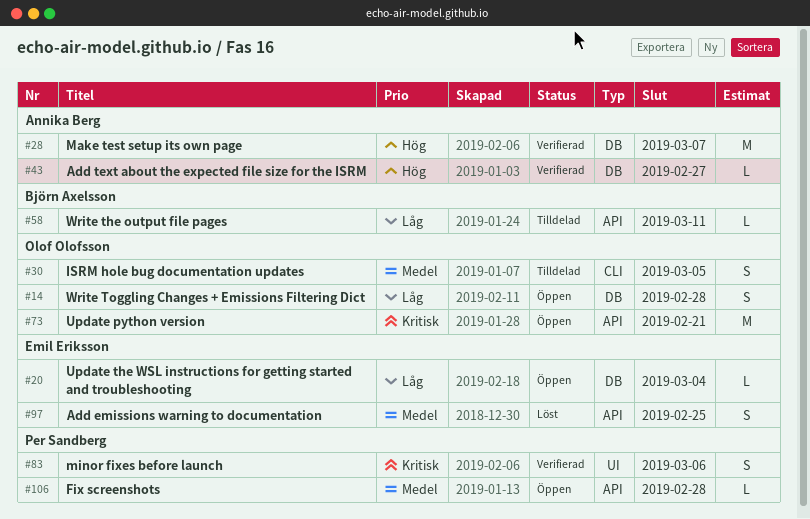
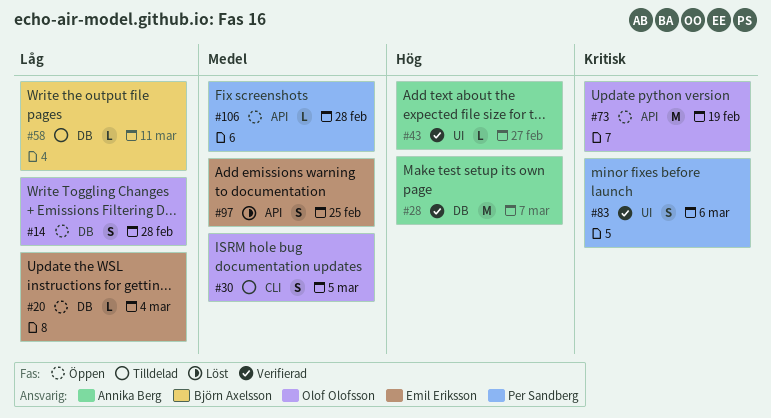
#43, label: DB -> UI
#58, label: API -> DB
#73, due: Feb 21 -> Feb 19

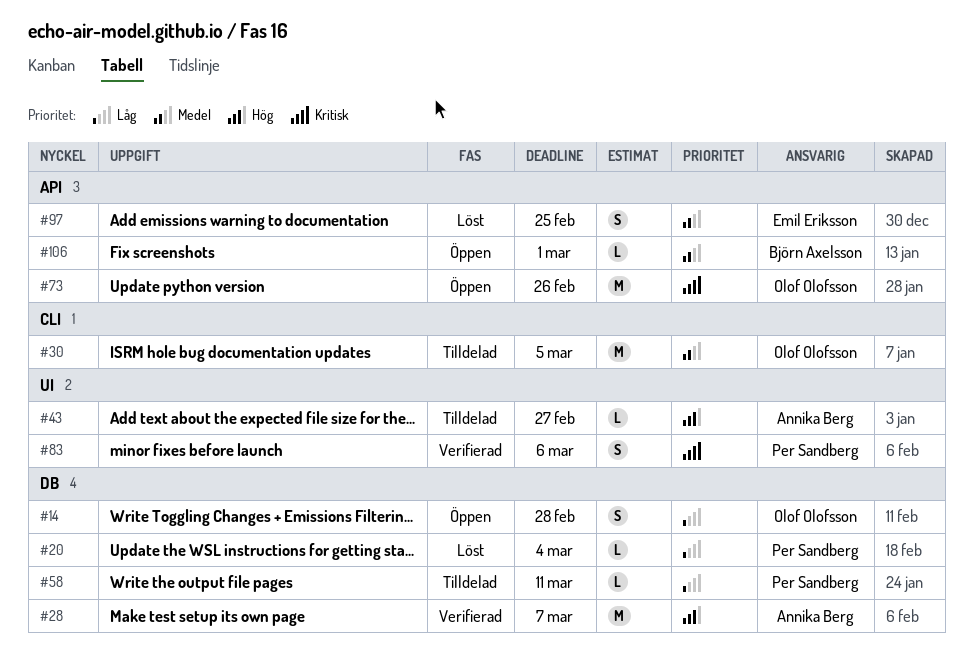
#20, status: Öppen -> Löst
#20, owner: Emil Eriksson -> Per Sandberg
#30, estimate: S -> M
#43, status: Verifierad -> Tilldelad
#58, owner: Björn Axelsson -> Per Sandberg
#73, due: Feb 19 -> Feb 26
#106, owner: Per Sandberg -> Björn Axelsson
#106, due: Feb 28 -> Mar 1

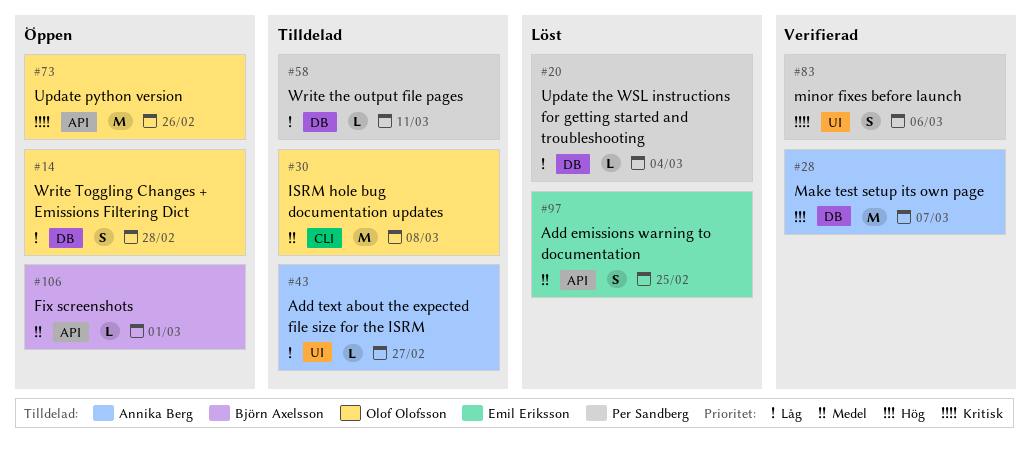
#30, due: Mar 5 -> Mar 8
#43, priority: Hög -> Låg

